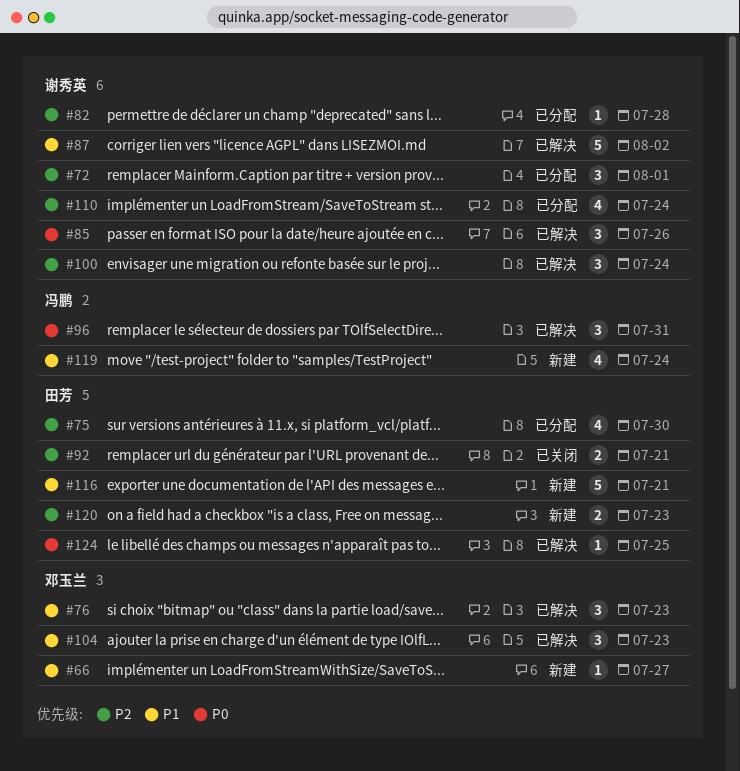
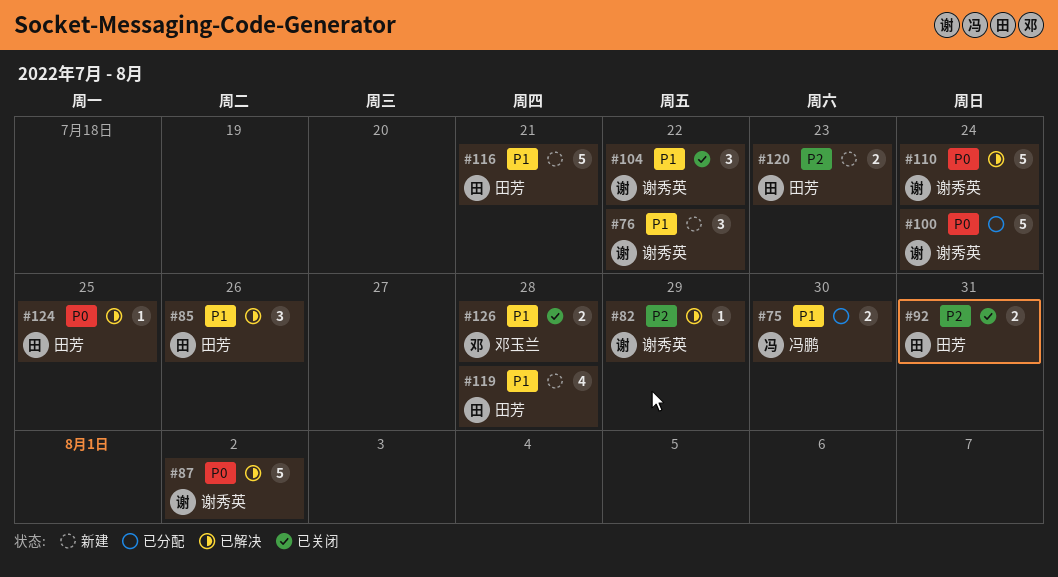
#66: present -> none
#72: present -> none
#75, owner: 田芳 -> 冯鹏
#75, priority: P2 -> P1
#75, estimate: 4 -> 2
#76, status: 已解决 -> 新建
#76, owner: 邓玉兰 -> 谢秀英
#76, due: Jul 23 -> Jul 22
#82, status: 已分配 -> 已解决
#82, due: Jul 28 -> Jul 29
#85, owner: 谢秀英 -> 田芳
#85, priority: P0 -> P1
#87, priority: P1 -> P0
#92, due: Jul 21 -> Jul 31
#96: present -> none
#100, status: 已解决 -> 已分配
#100, priority: P2 -> P0
#100, estimate: 3 -> 5
#104, status: 已解决 -> 已关闭
#104, owner: 邓玉兰 -> 谢秀英
#104, due: Jul 23 -> Jul 22
#110, status: 已分配 -> 已解决
#110, priority: P2 -> P0
#110, estimate: 4 -> 5
#119, owner: 冯鹏 -> 田芳
#119, due: Jul 24 -> Jul 28
#126: none -> present

